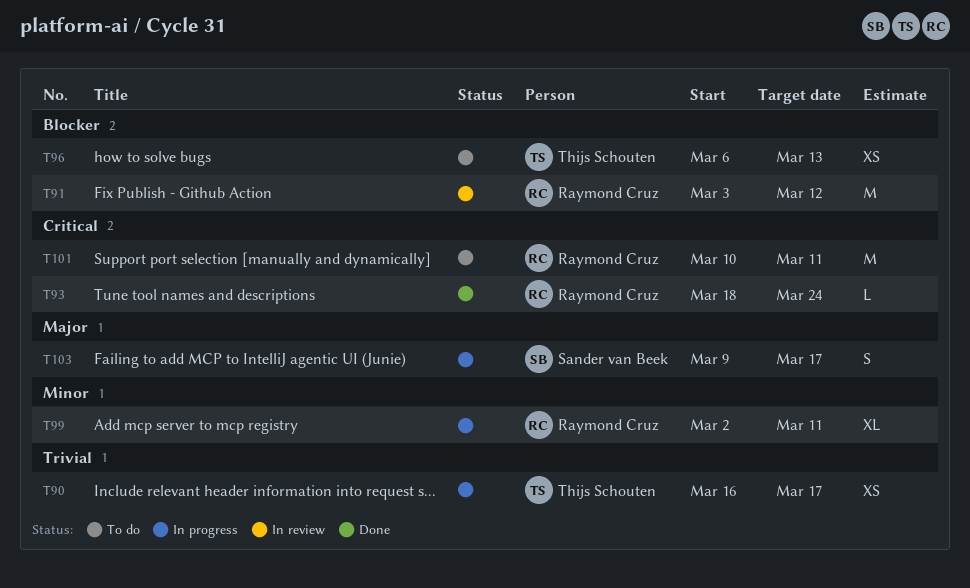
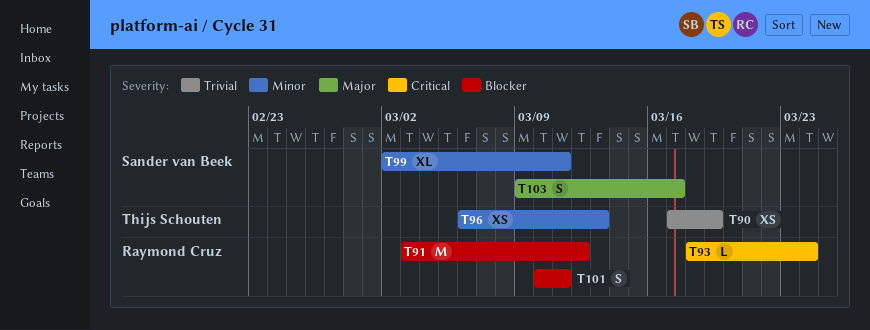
T90, start: Mar 16 -> Mar 17
T90, due: Mar 17 -> Mar 19
T96, priority: Blocker -> Minor
T99, owner: Raymond Cruz -> Sander van Beek
T101, priority: Critical -> Blocker
T101, estimate: M -> S

